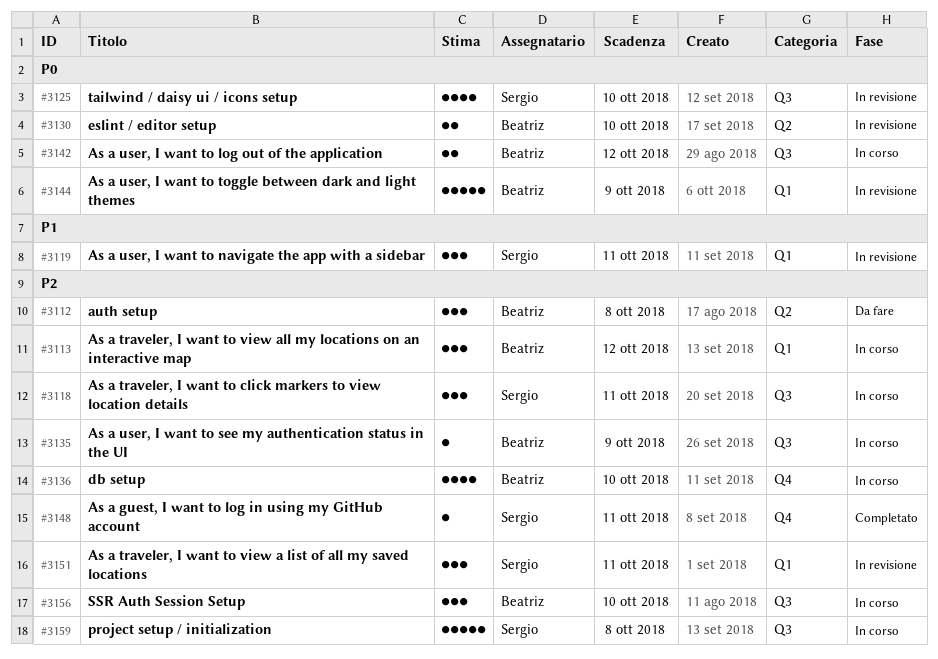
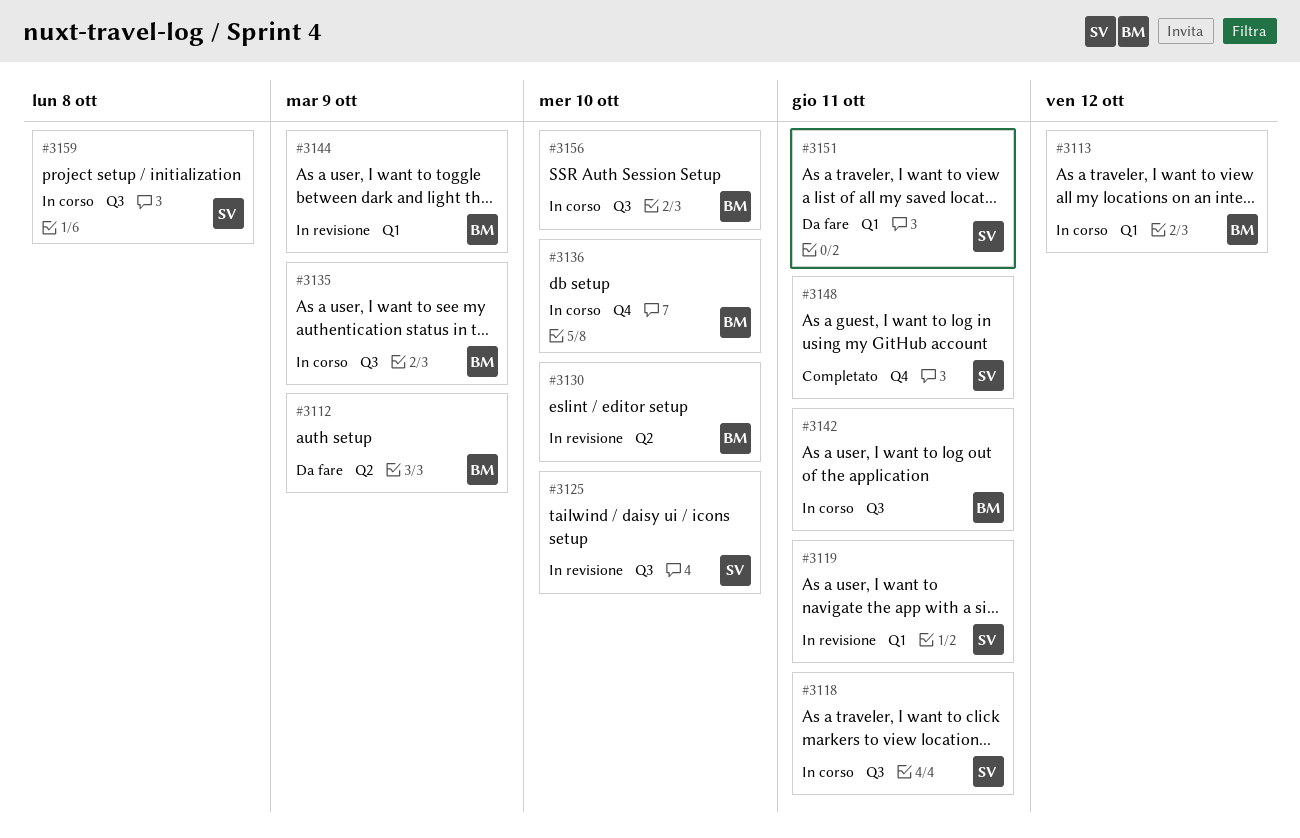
#3112, due: Oct 8 -> Oct 9
#3142, due: Oct 12 -> Oct 11
#3151, status: In revisione -> Da fare

